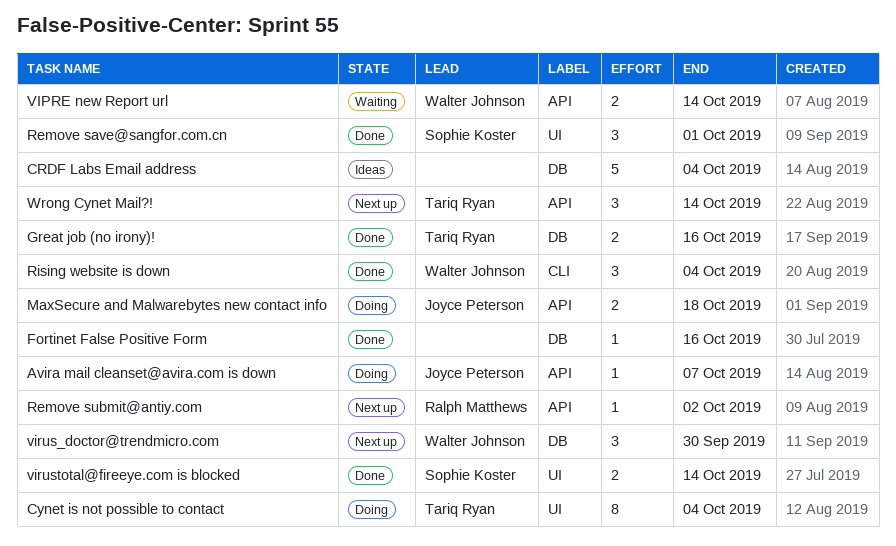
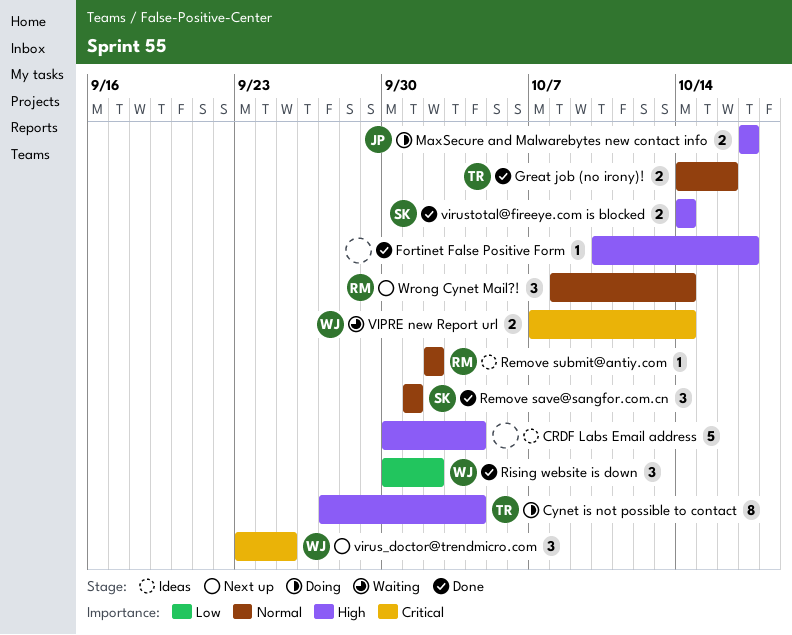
Avira mail cleanset@avira.com is down: present -> none
Fortinet False Positive Form, due: Oct 16 -> Oct 17
MaxSecure and Malwarebytes new contact info, due: Oct 18 -> Oct 17
Remove submit@antiy.com, status: Next up -> Ideas
Rising website is down, due: Oct 4 -> Oct 2
virus_doctor@trendmicro.com, due: Sep 30 -> Sep 25
Wrong Cynet Mail?!, owner: Tariq Ryan -> Ralph Matthews

